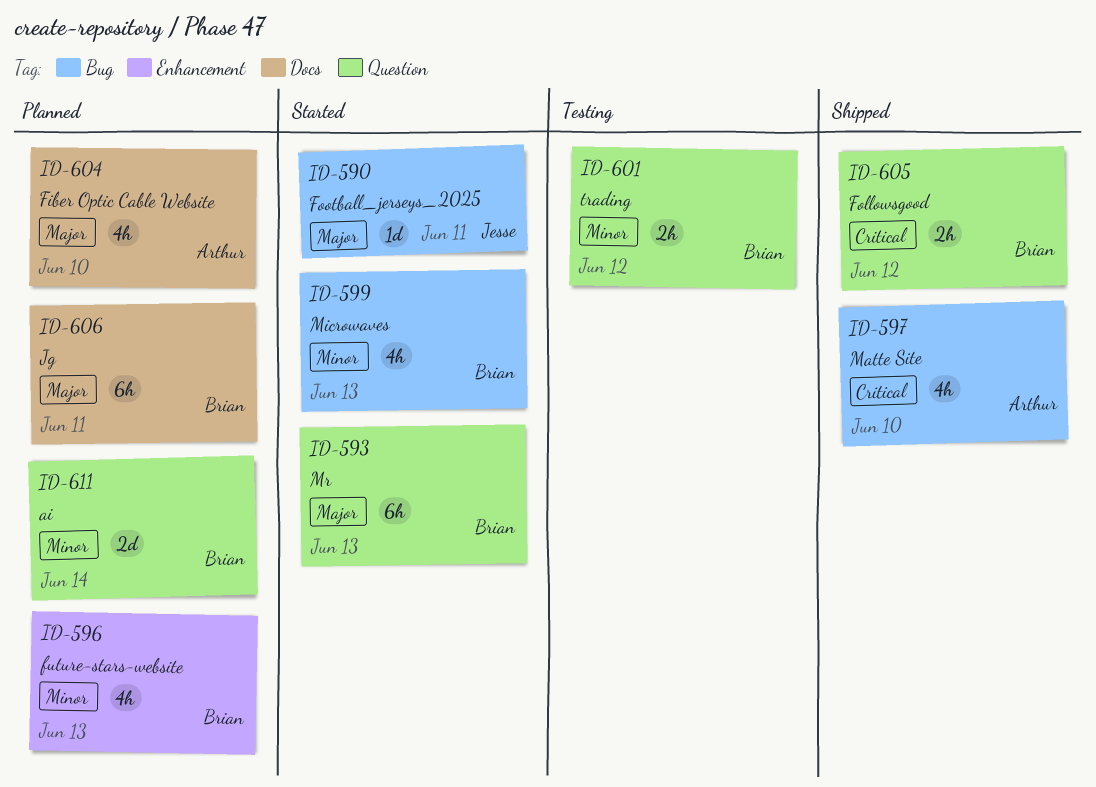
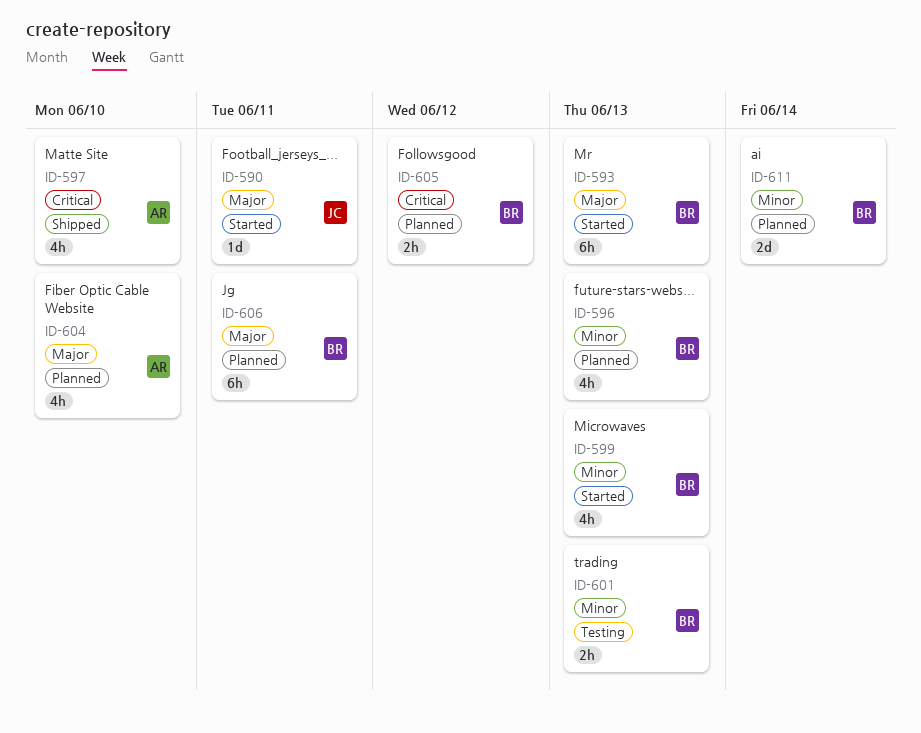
ID-601, due: Jun 12 -> Jun 13
ID-605, status: Shipped -> Planned

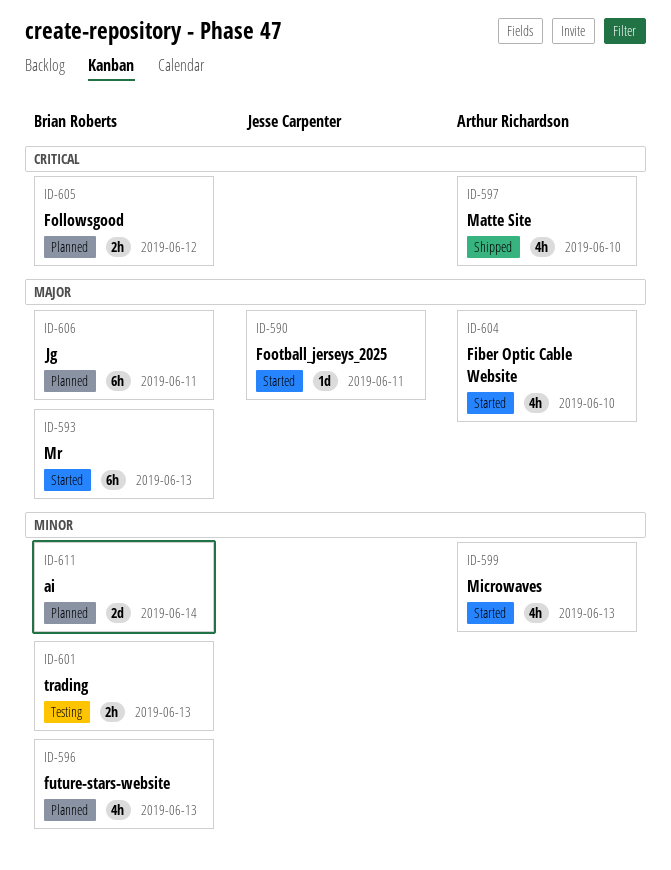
ID-599, owner: Brian Roberts -> Arthur Richardson
ID-604, status: Planned -> Started

